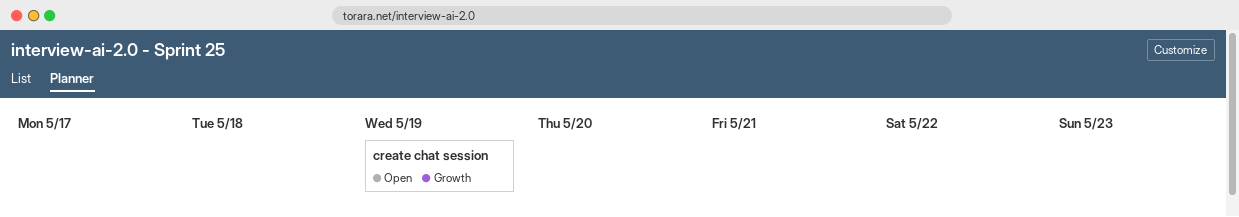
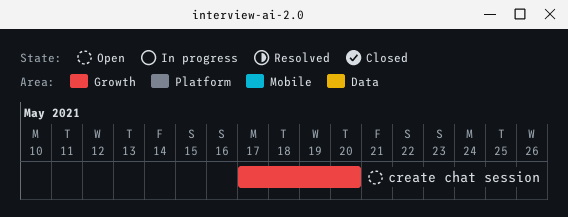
create chat session, due: May 19 -> May 20

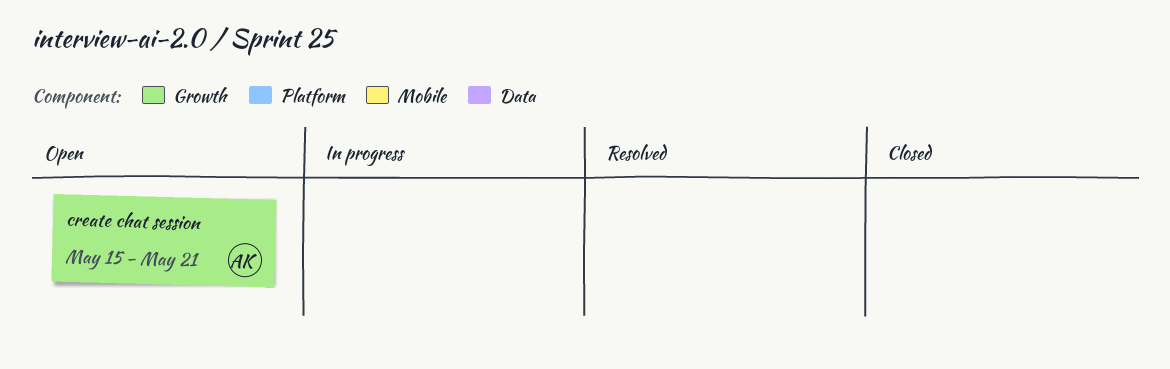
create chat session, start: May 17 -> May 15
create chat session, due: May 20 -> May 21

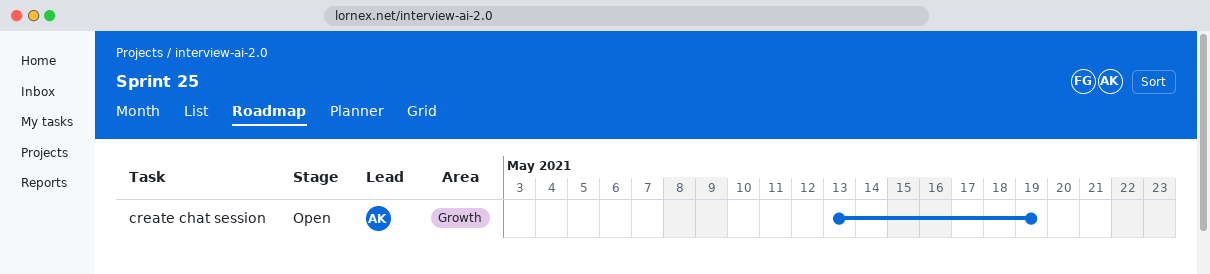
create chat session, start: May 15 -> May 13
create chat session, due: May 21 -> May 19

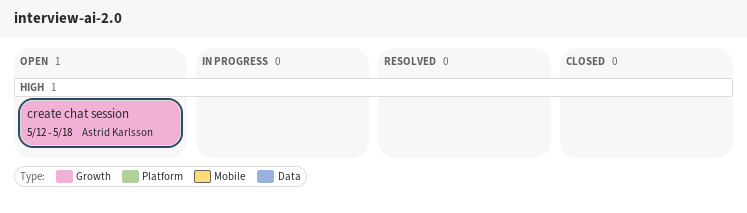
create chat session, start: May 13 -> May 12
create chat session, due: May 19 -> May 18

